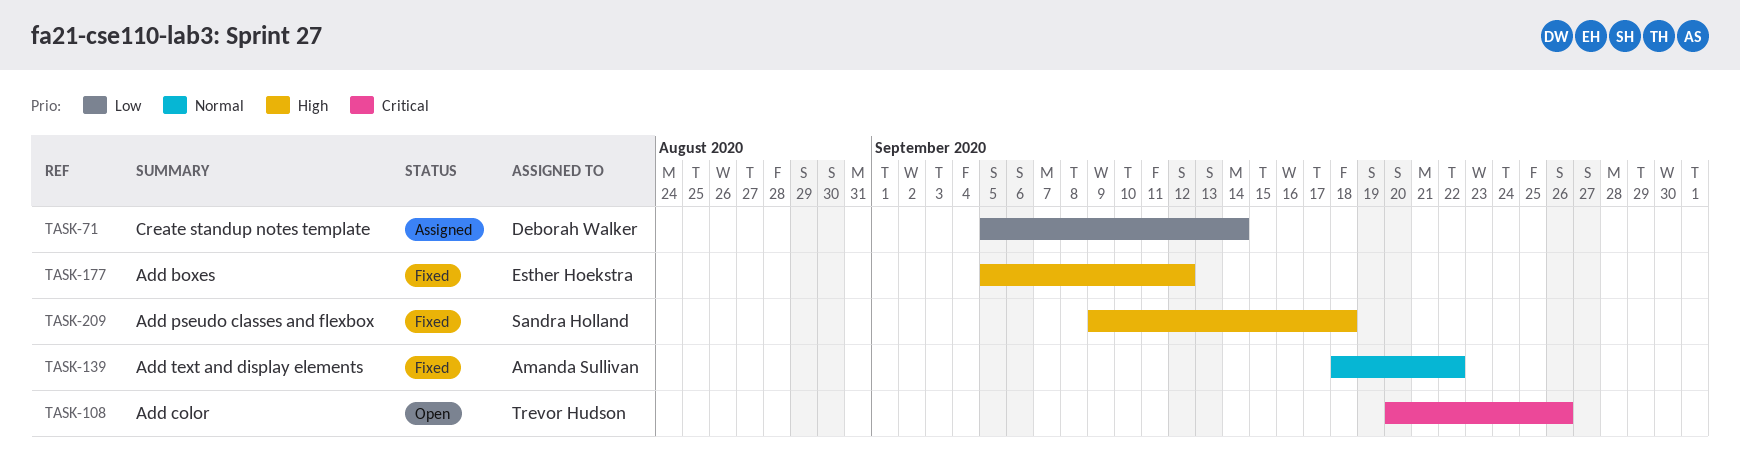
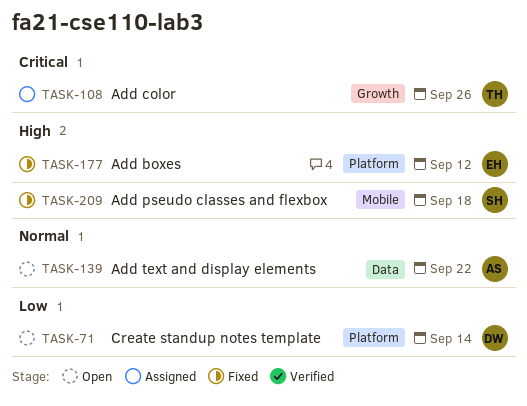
TASK-71, status: Assigned -> Open
TASK-108, status: Open -> Assigned
TASK-139, status: Fixed -> Open

